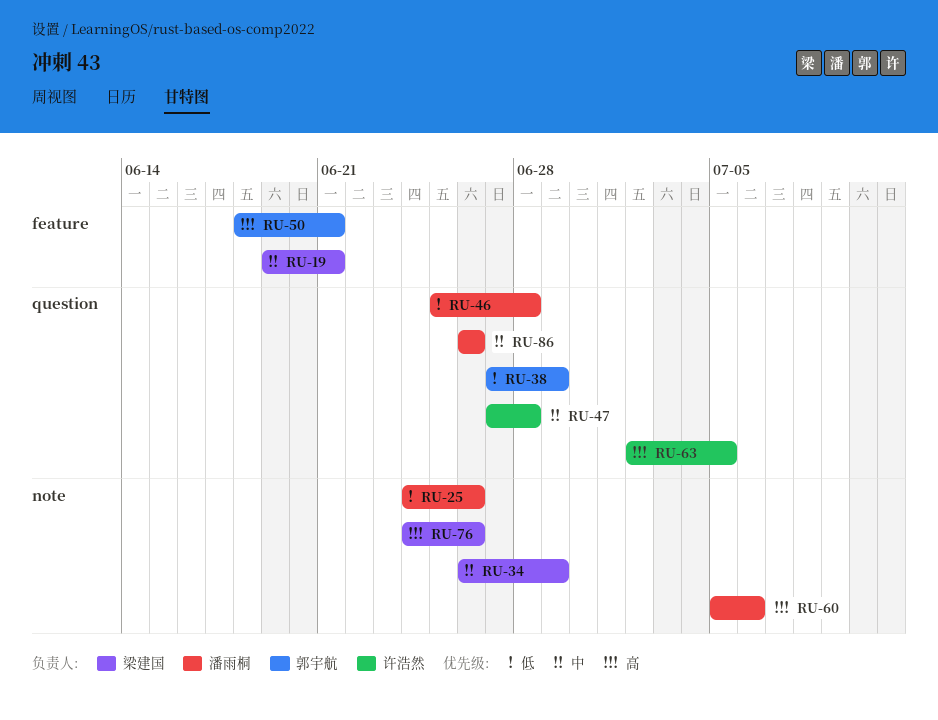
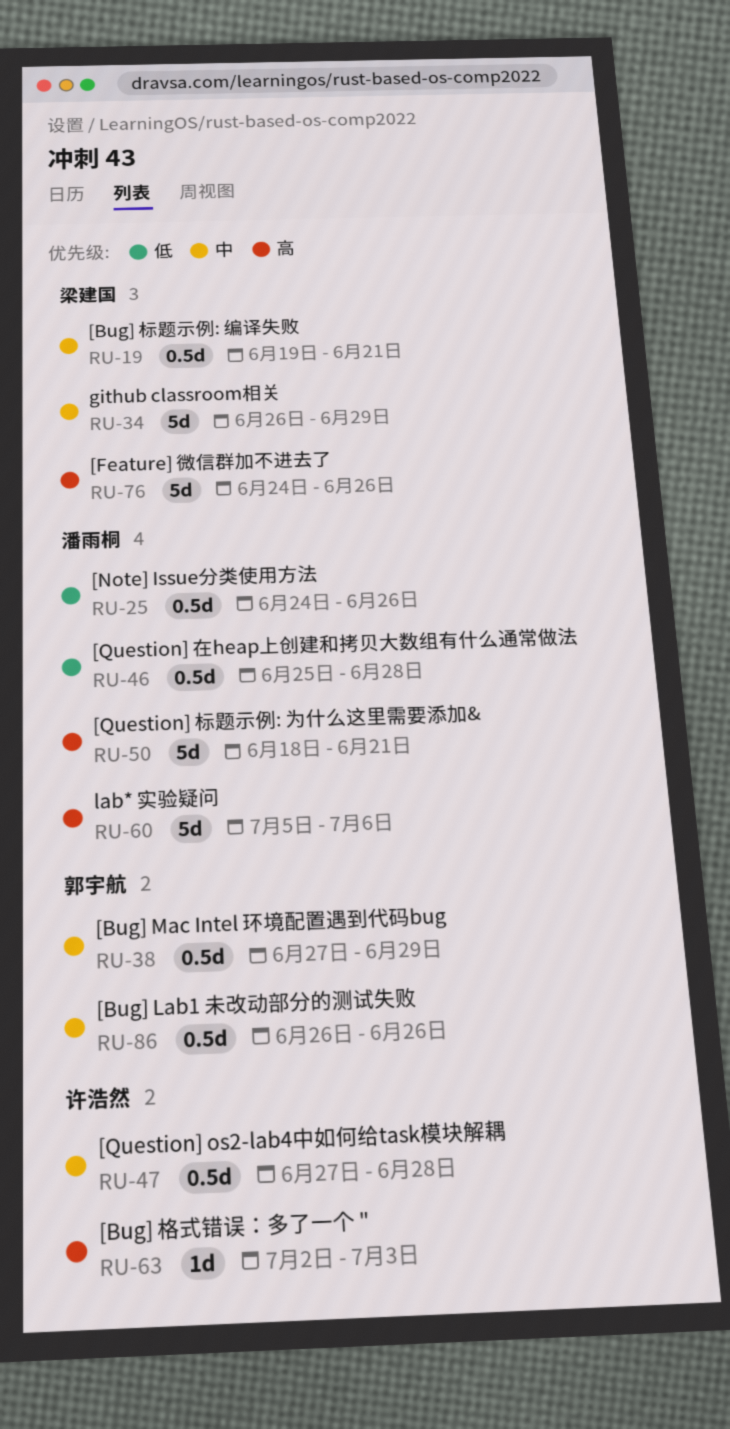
RU-38, priority: 低 -> 中
RU-50, owner: 郭宇航 -> 潘雨桐
RU-63, due: Jul 5 -> Jul 3
RU-86, owner: 潘雨桐 -> 郭宇航

